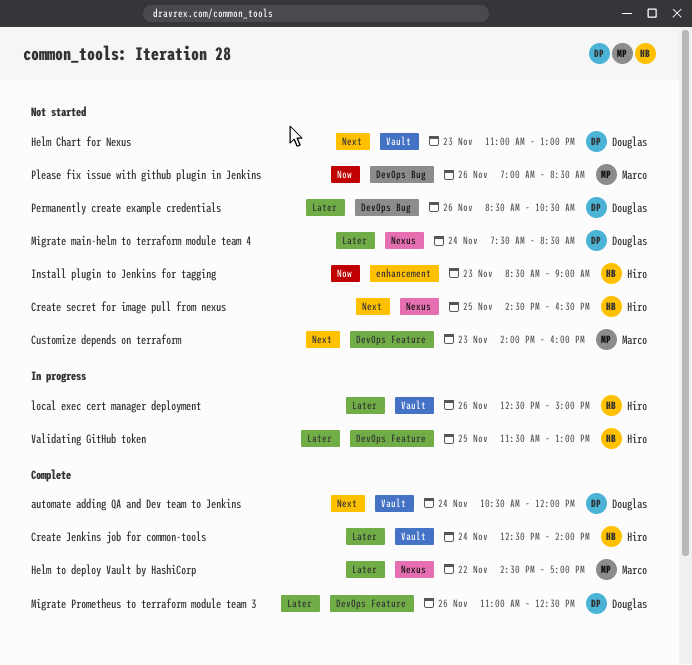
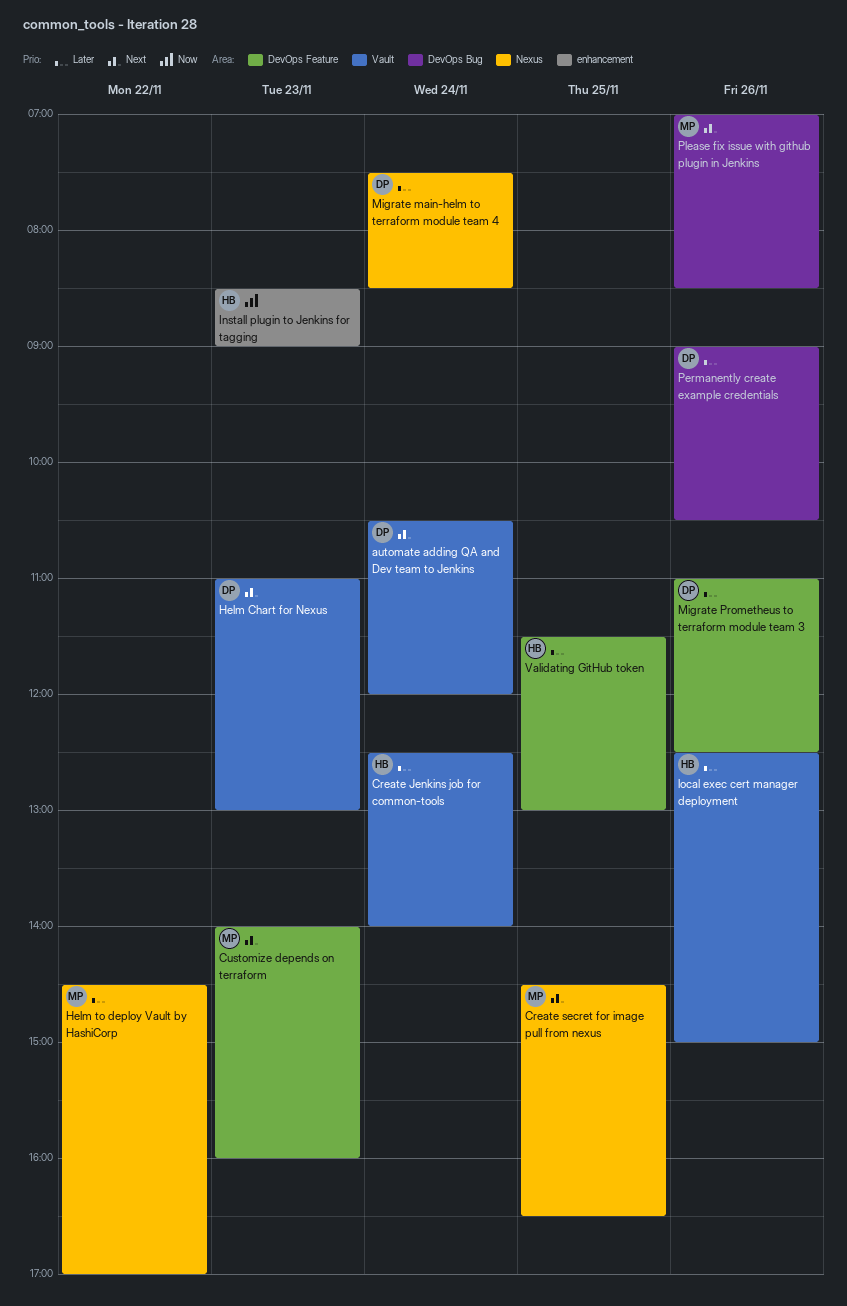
Create secret for image pull from nexus, owner: Hiro -> Marco
Permanently create example credentials, begins: 08:30 -> 09:00
Please fix issue with github plugin in Jenkins, priority: Now -> Next

